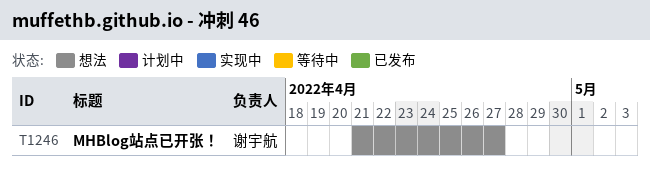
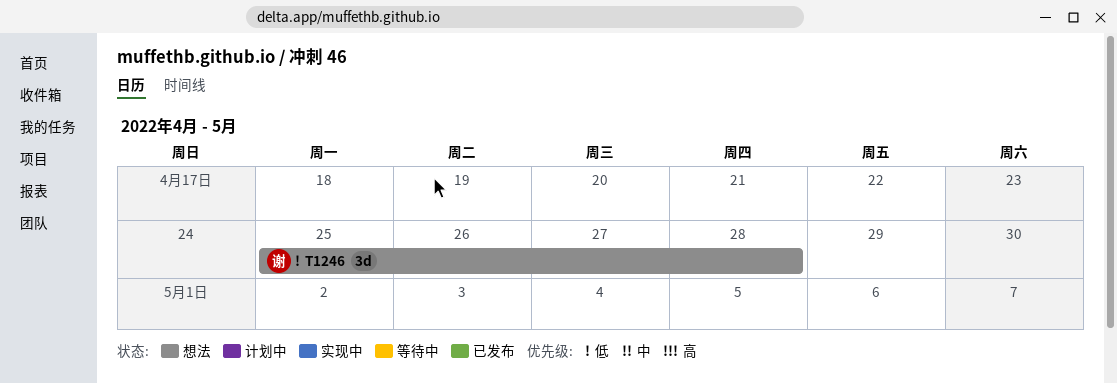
T1246, start: Apr 21 -> Apr 25
T1246, due: Apr 27 -> Apr 28

